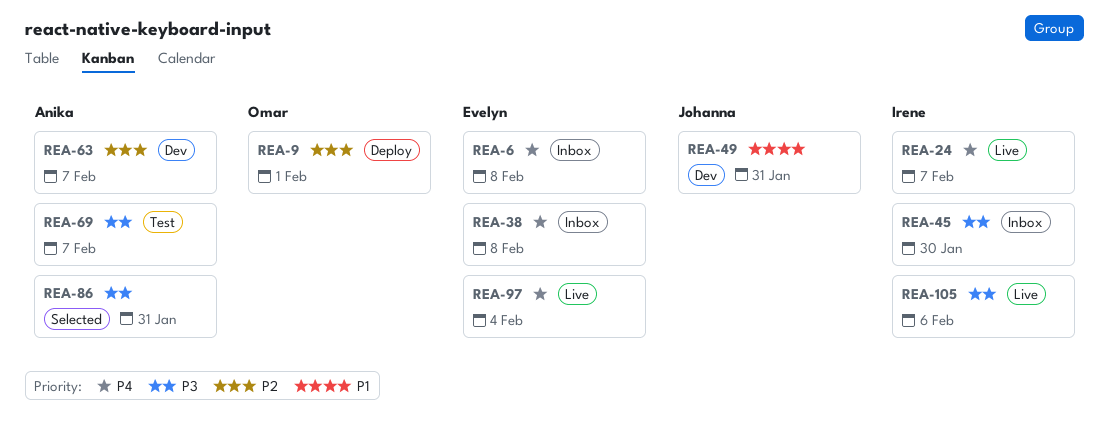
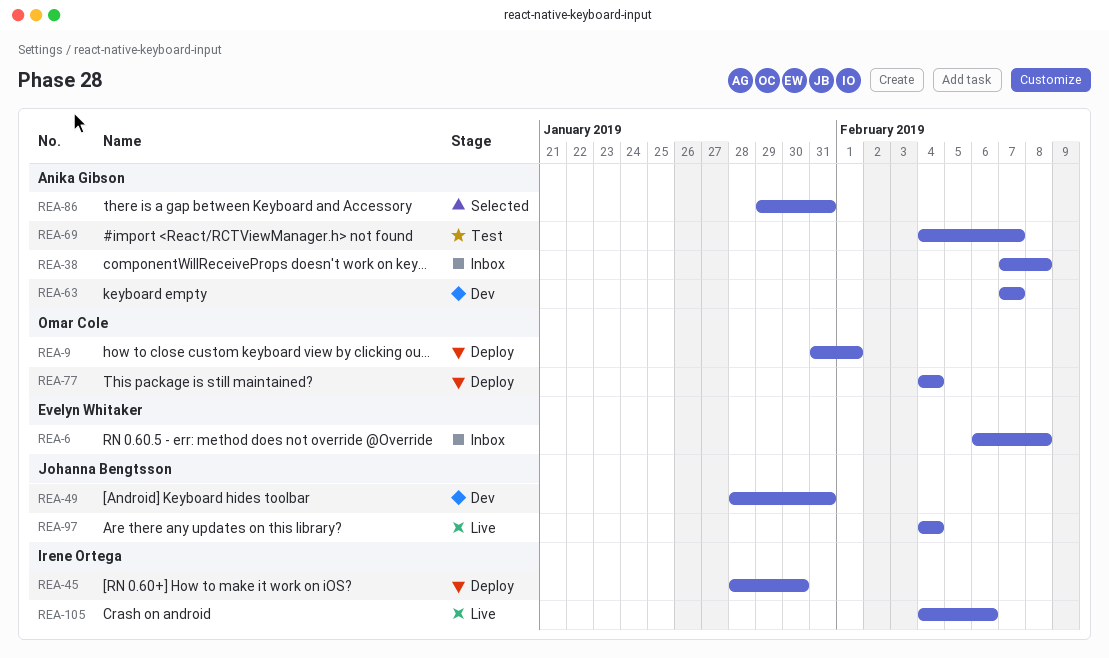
REA-24: present -> none
REA-38, owner: Evelyn Whitaker -> Anika Gibson
REA-45, status: Inbox -> Deploy
REA-77: none -> present
REA-97, owner: Evelyn Whitaker -> Johanna Bengtsson

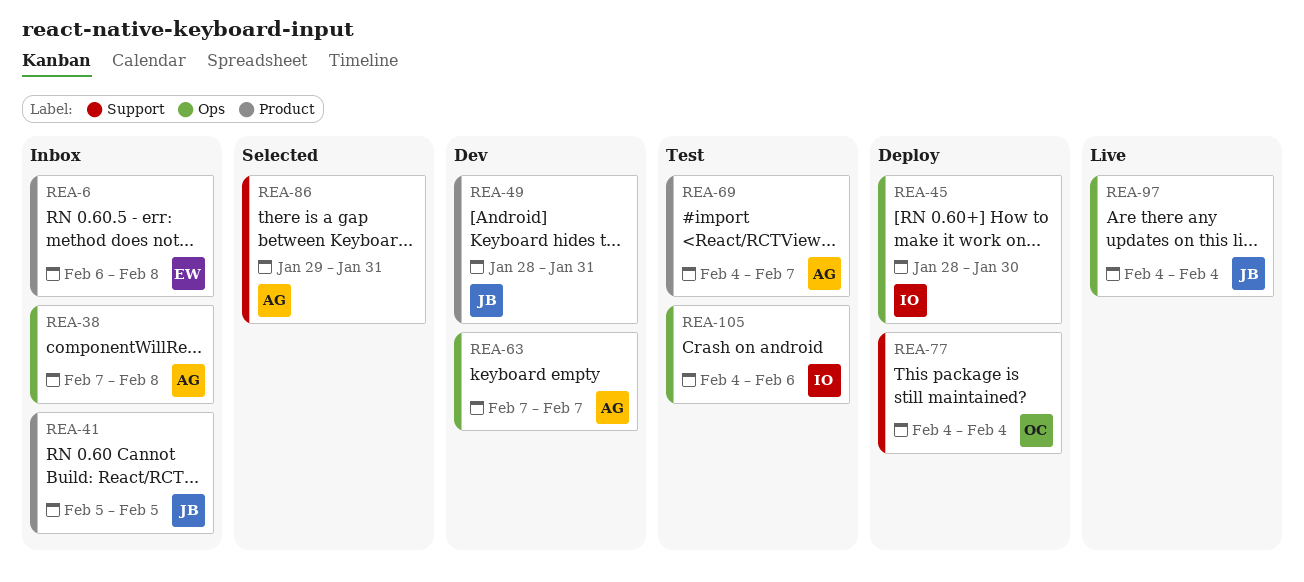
REA-9: present -> none
REA-41: none -> present
REA-105, status: Live -> Test

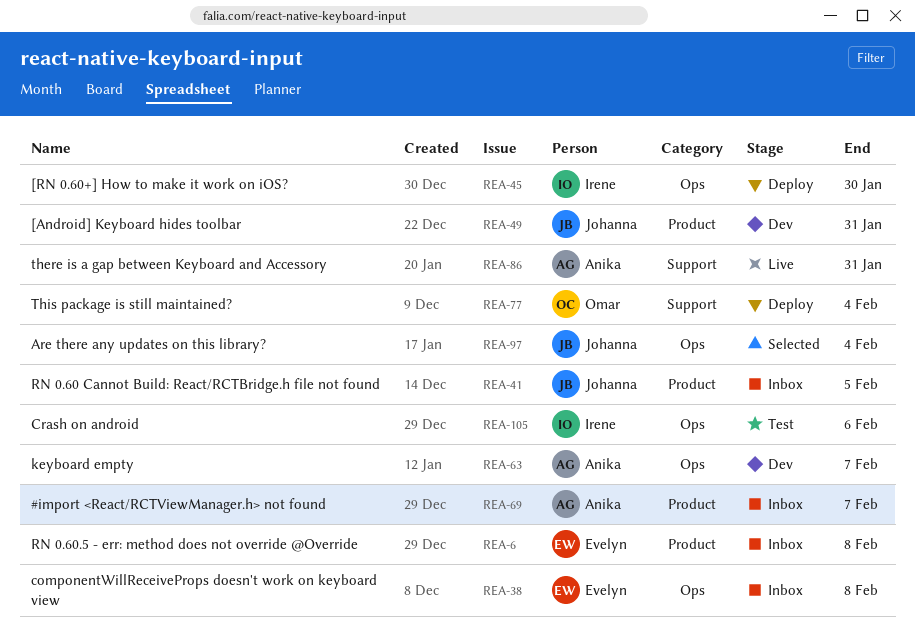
REA-38, owner: Anika -> Evelyn
REA-69, status: Test -> Inbox
REA-86, status: Selected -> Live
REA-97, status: Live -> Selected

